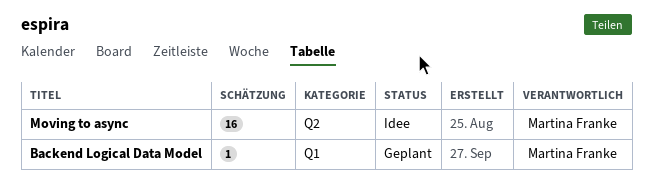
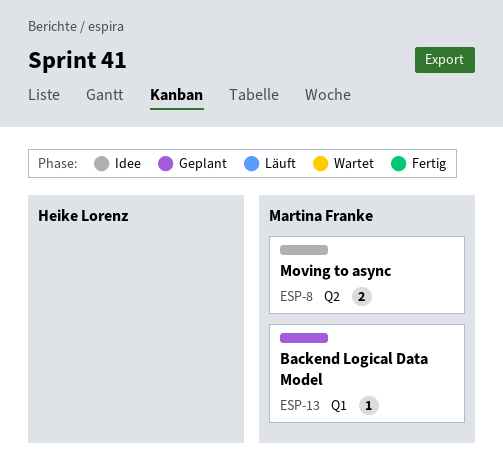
Moving to async, estimate: 16 -> 2

